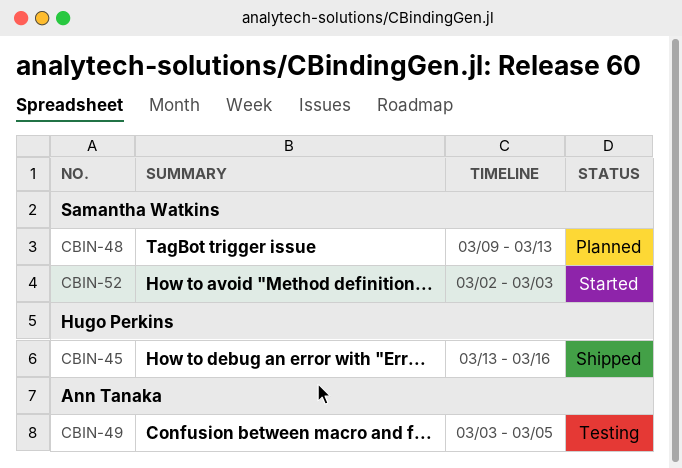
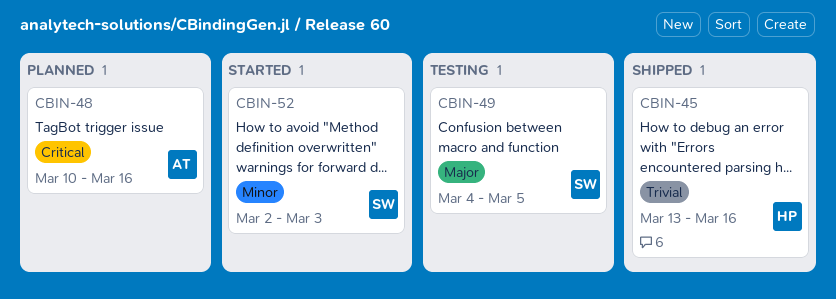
CBIN-48, owner: Samantha Watkins -> Ann Tanaka
CBIN-48, start: Mar 9 -> Mar 10
CBIN-48, due: Mar 13 -> Mar 16
CBIN-49, owner: Ann Tanaka -> Samantha Watkins
CBIN-49, start: Mar 3 -> Mar 4

